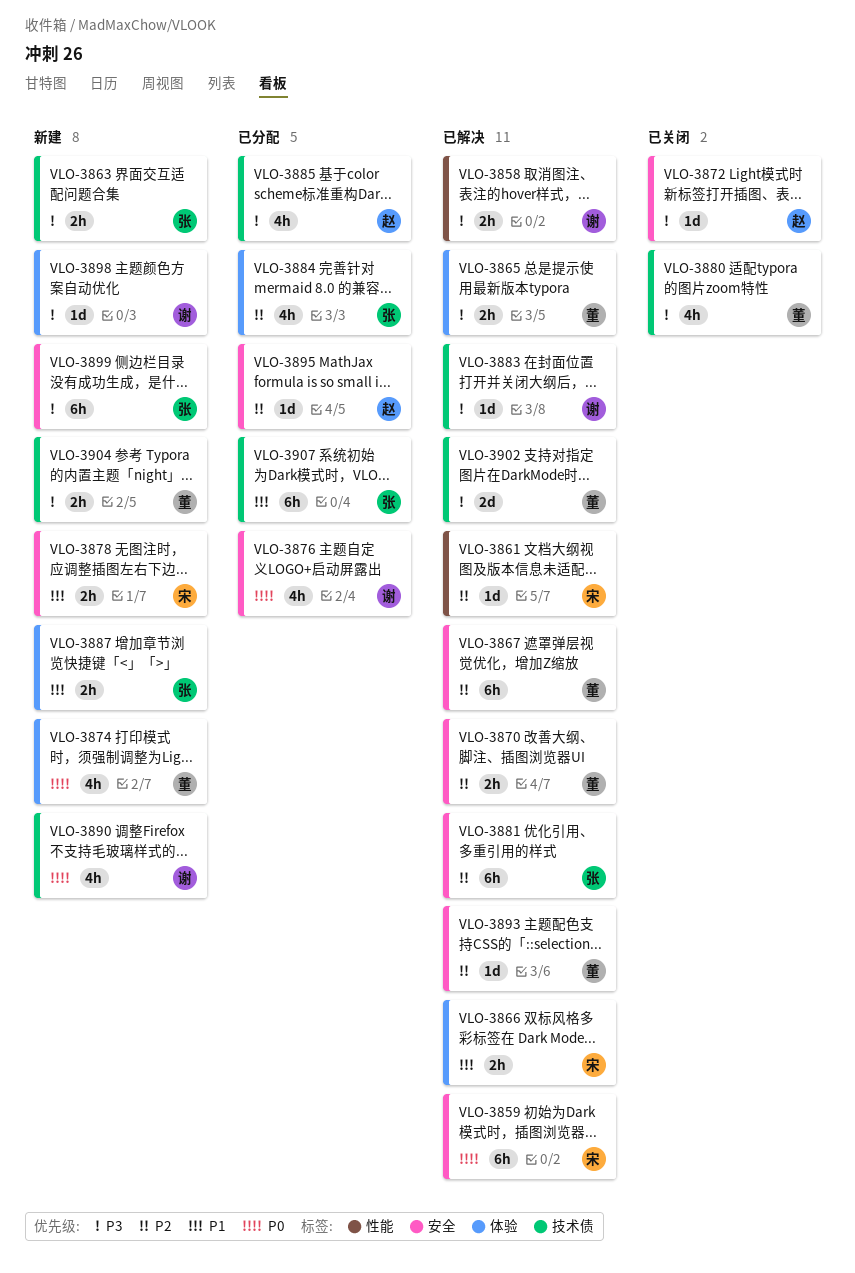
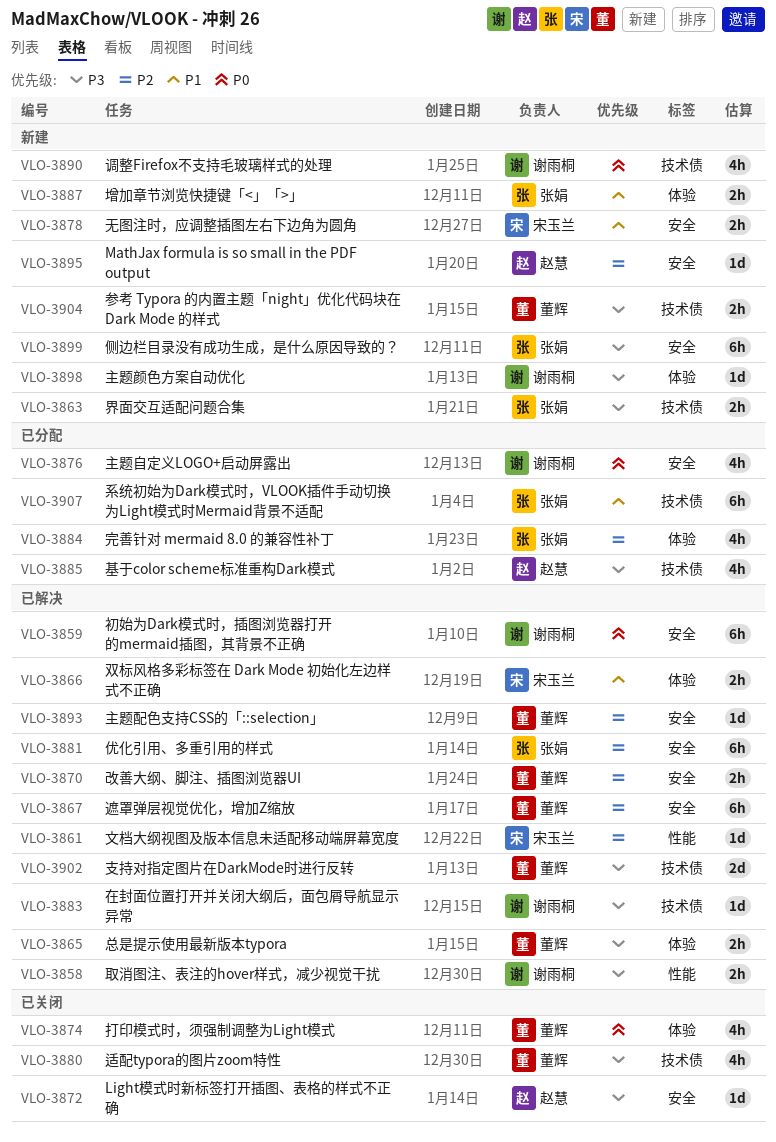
VLO-3859, owner: 宋玉兰 -> 谢雨桐
VLO-3874, status: 新建 -> 已关闭
VLO-3895, status: 已分配 -> 新建

